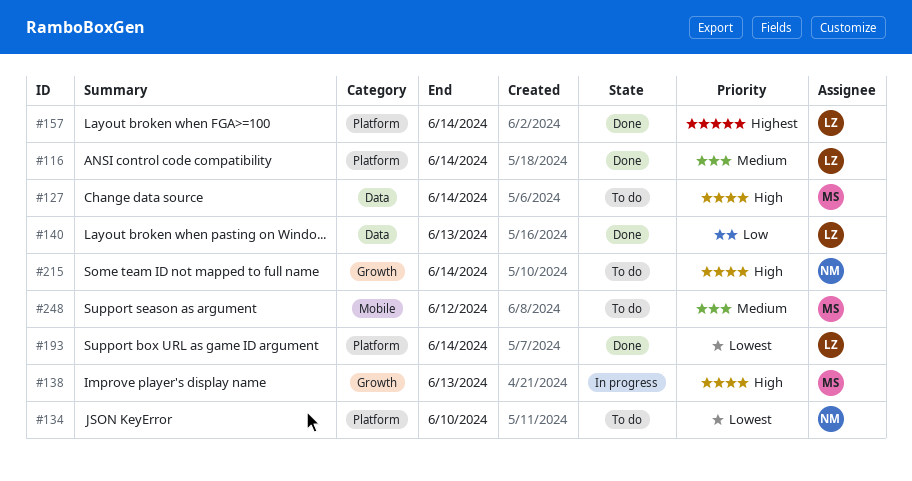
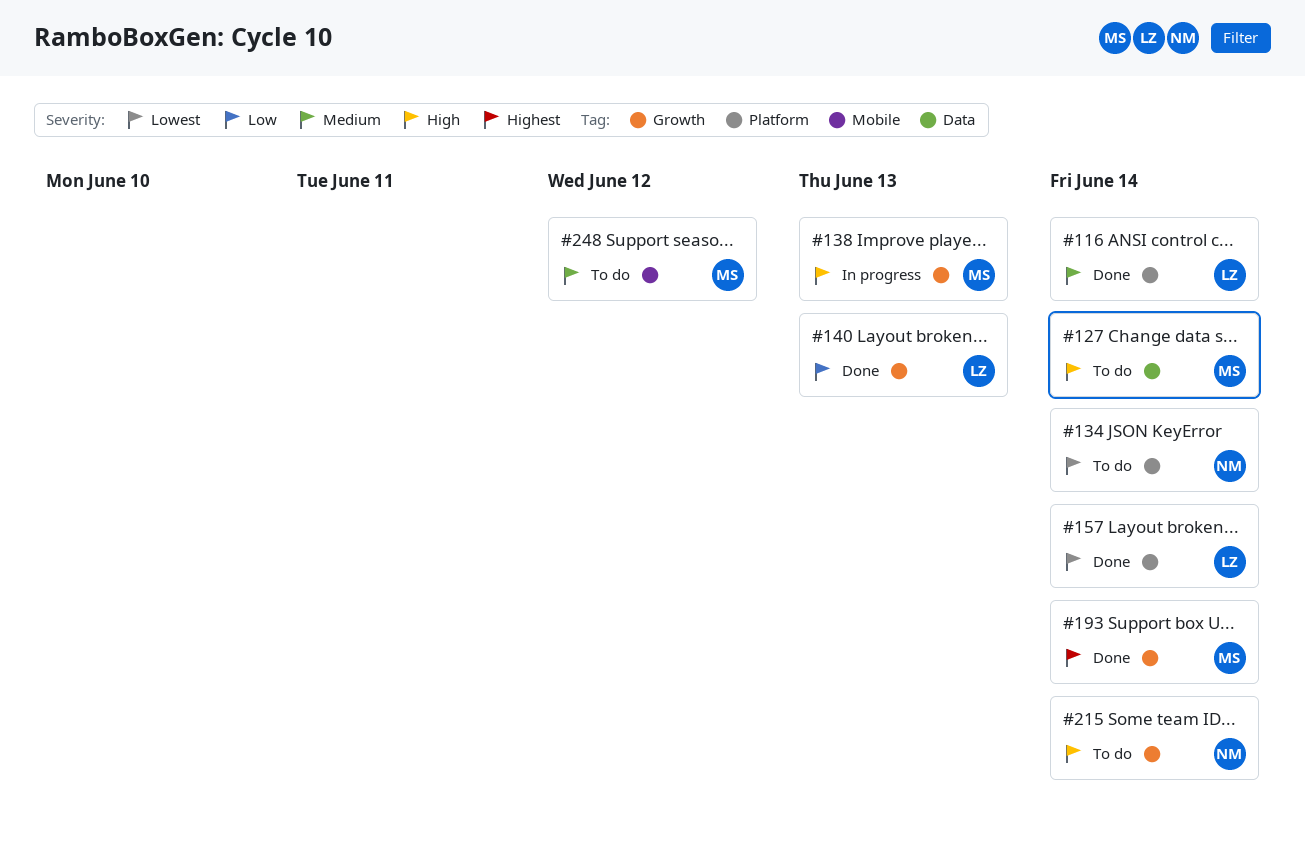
#134, due: Jun 10 -> Jun 14
#140, label: Data -> Growth
#157, priority: Highest -> Lowest
#193, owner: LZ -> MS
#193, priority: Lowest -> Highest
#193, label: Platform -> Growth

